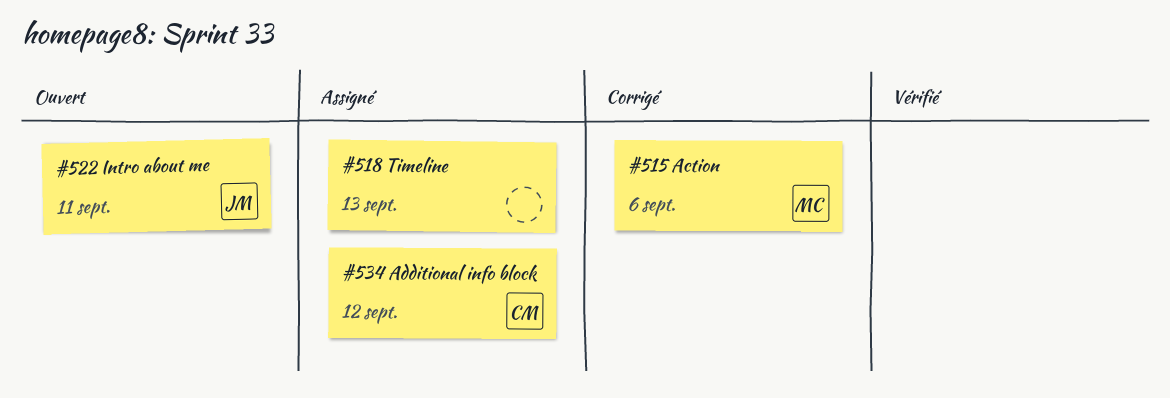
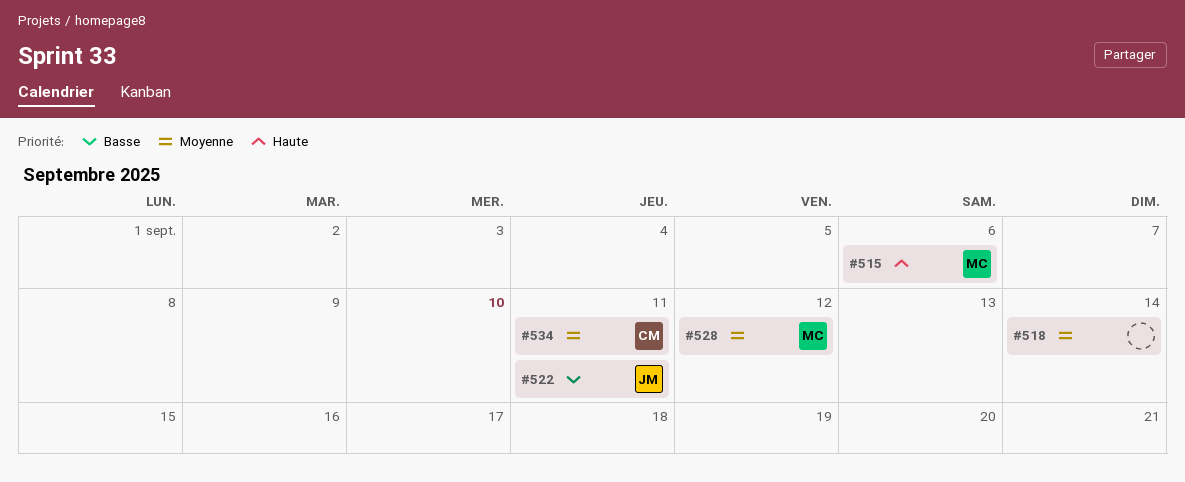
#518, due: Sep 13 -> Sep 14
#528: none -> present
#534, due: Sep 12 -> Sep 11

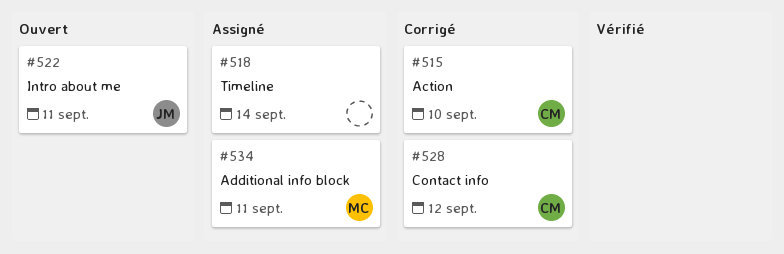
#515, owner: MC -> CM
#515, due: Sep 6 -> Sep 10
#528, owner: MC -> CM
#534, owner: CM -> MC

